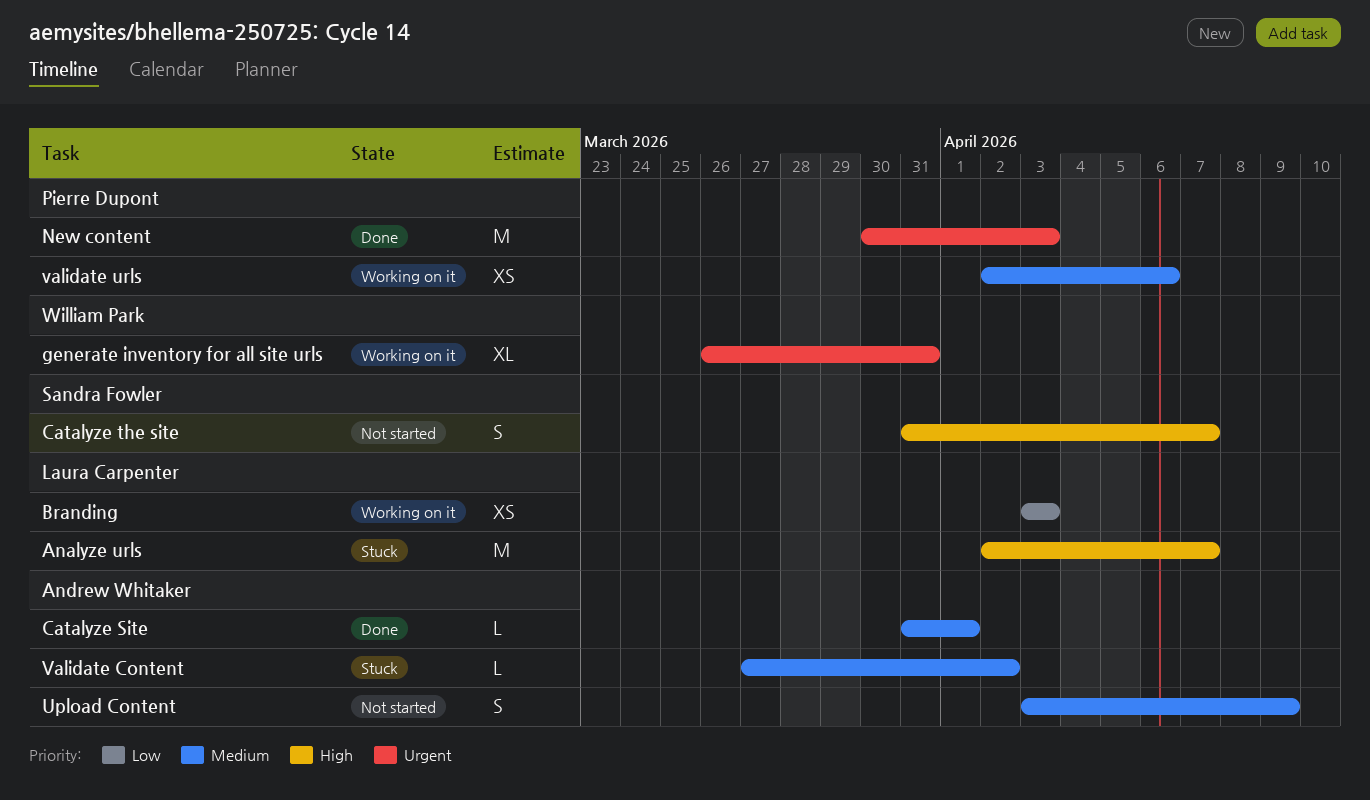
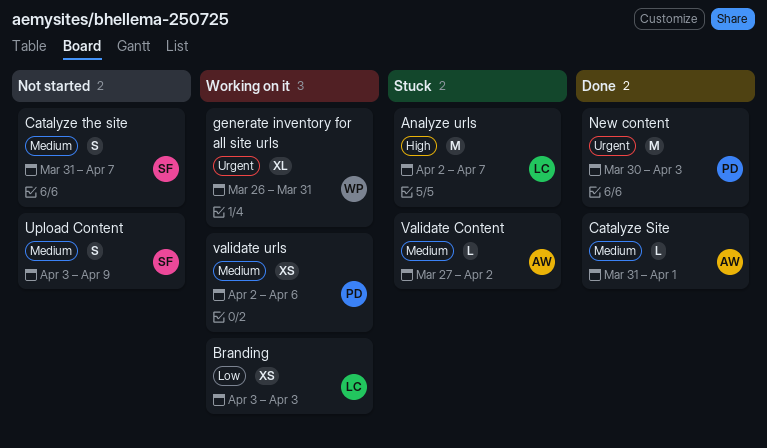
Catalyze the site, priority: High -> Medium
Upload Content, owner: Andrew Whitaker -> Sandra Fowler

